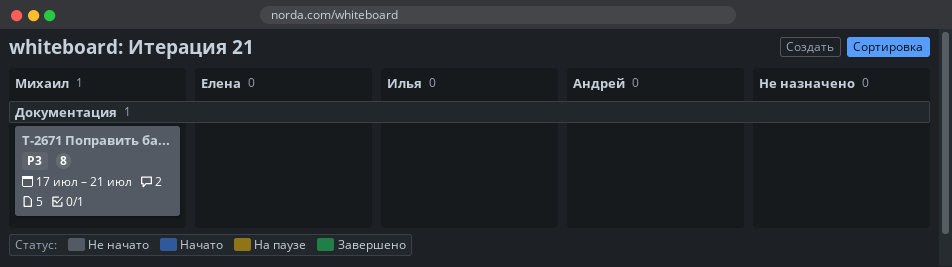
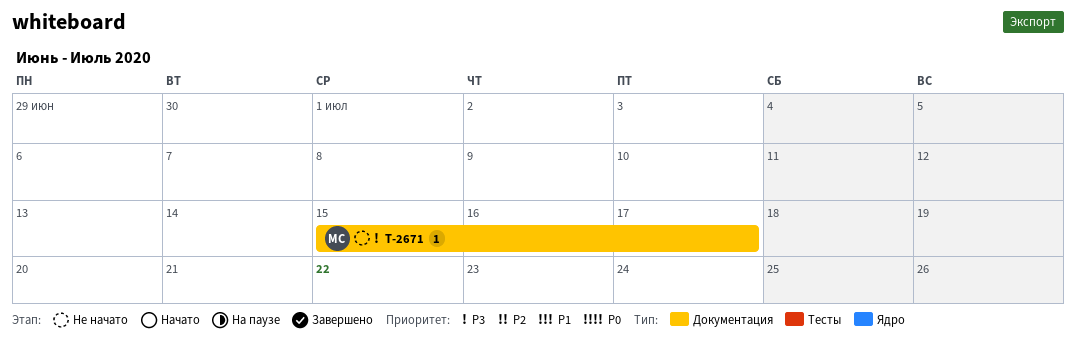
T-2671, estimate: 8 -> 1
T-2671, start: Jul 17 -> Jul 15
T-2671, due: Jul 21 -> Jul 17

